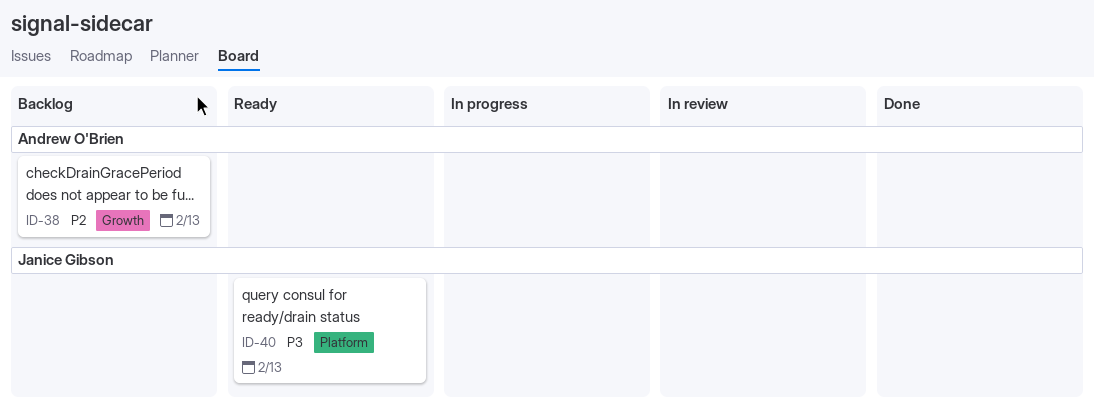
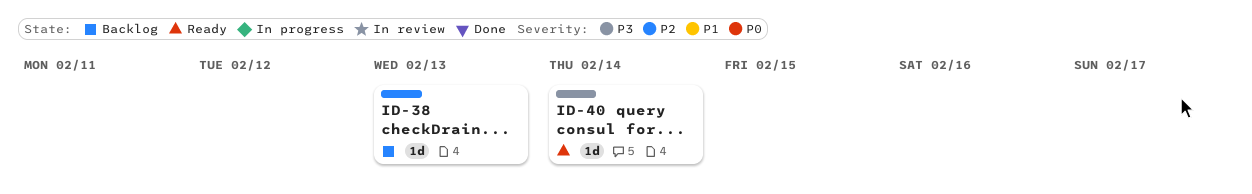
ID-40, due: Feb 13 -> Feb 14

